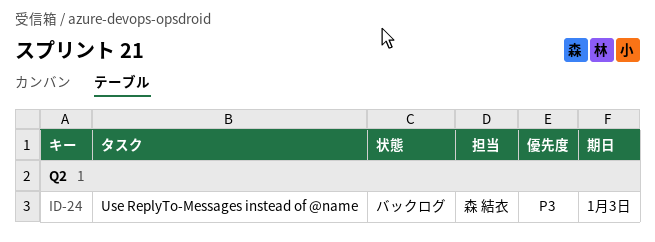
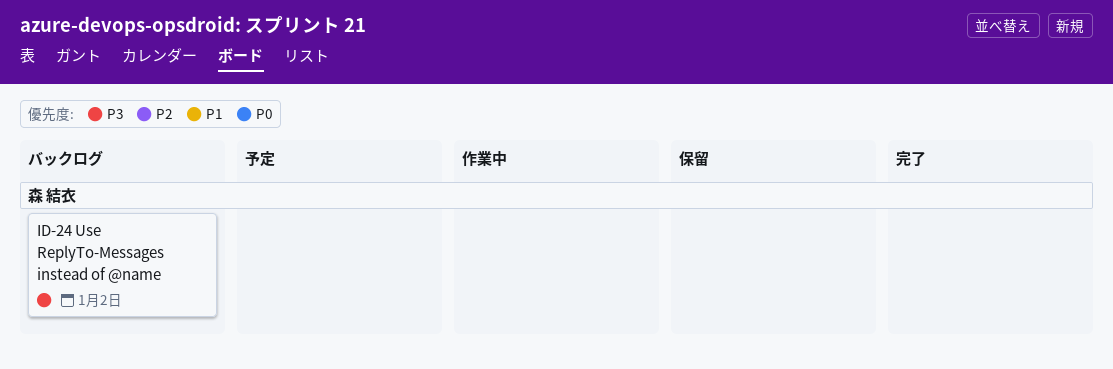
ID-24, due: Jan 3 -> Jan 2

